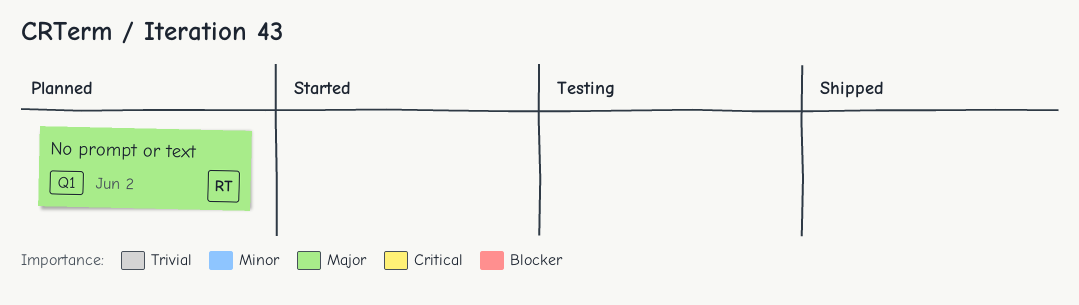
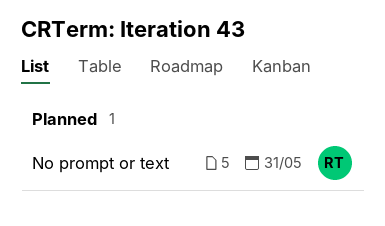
No prompt or text, due: Jun 2 -> May 31

